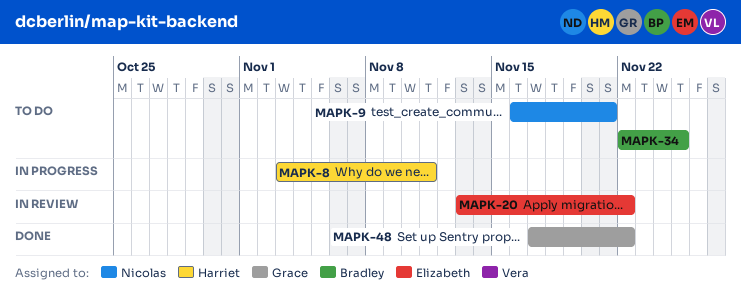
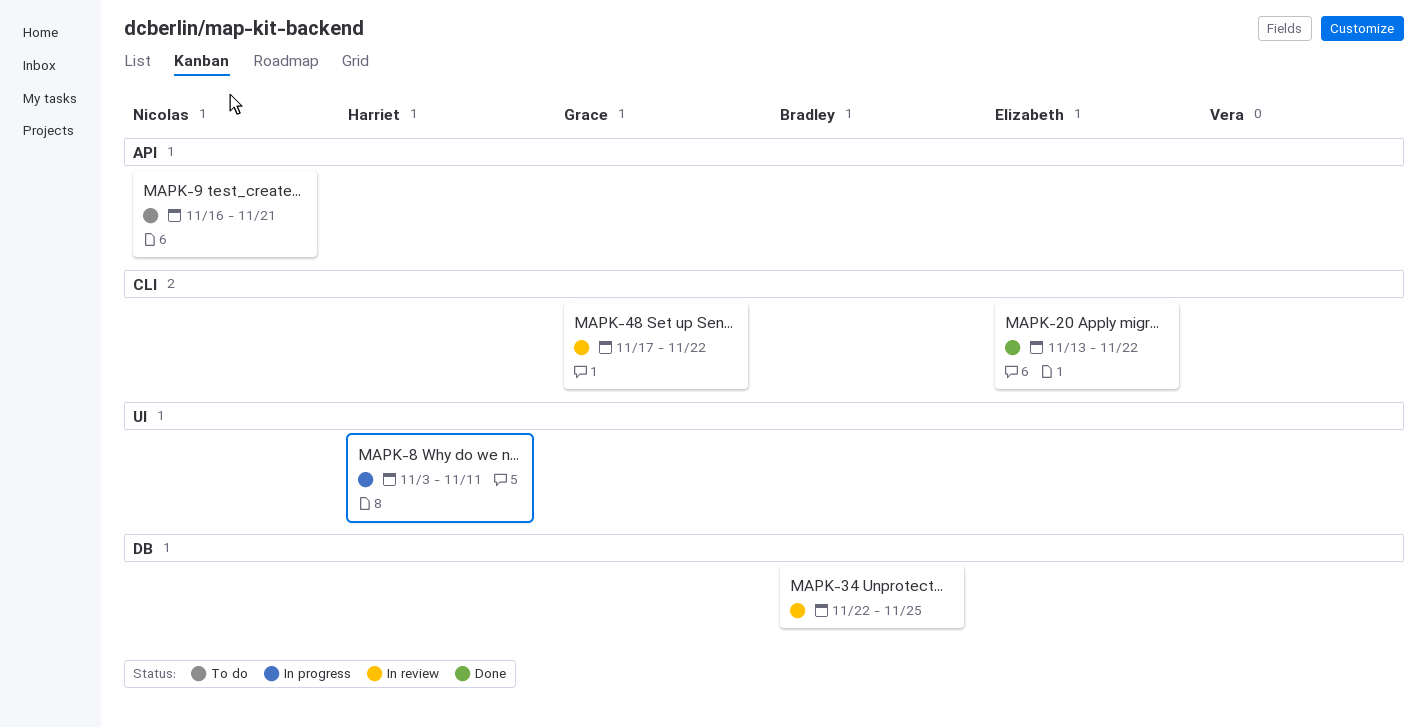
MAPK-20, status: In review -> Done
MAPK-34, status: To do -> In review
MAPK-48, status: Done -> In review

